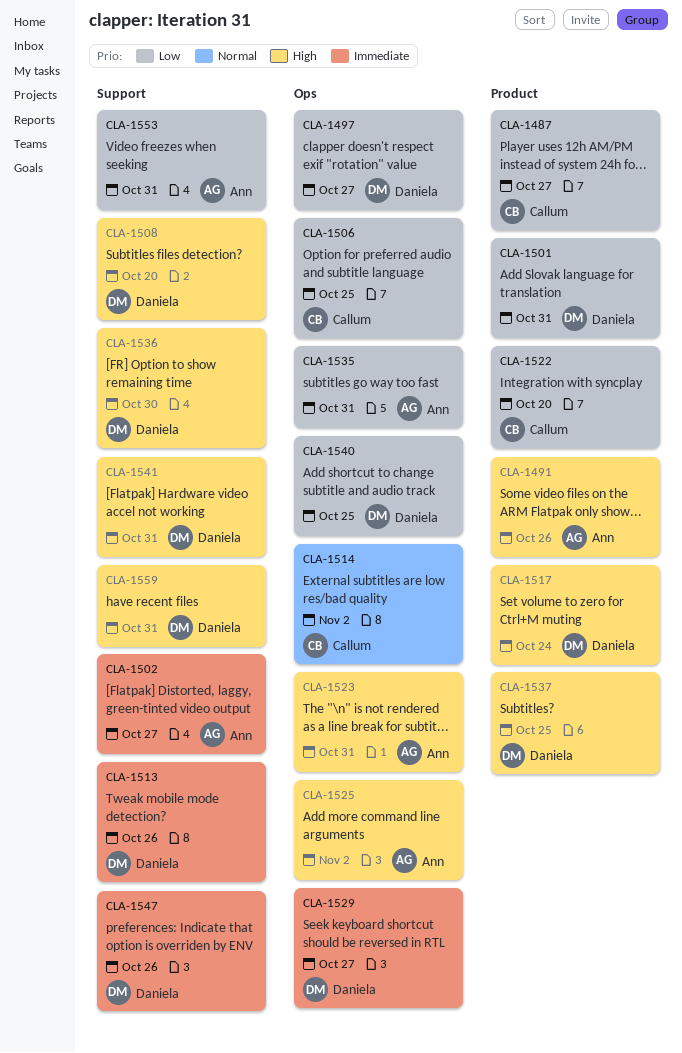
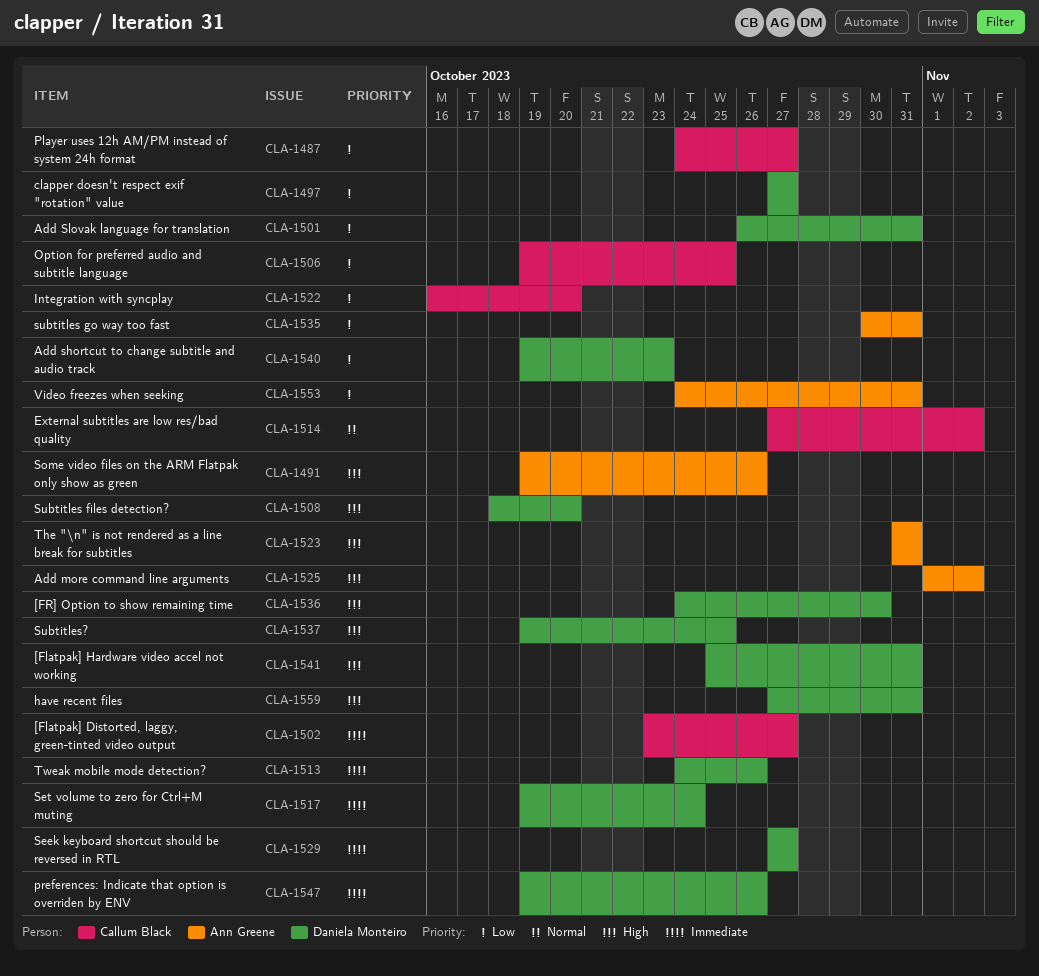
CLA-1502, owner: Ann Greene -> Callum Black
CLA-1517, priority: High -> Immediate
CLA-1540, due: Oct 25 -> Oct 23

